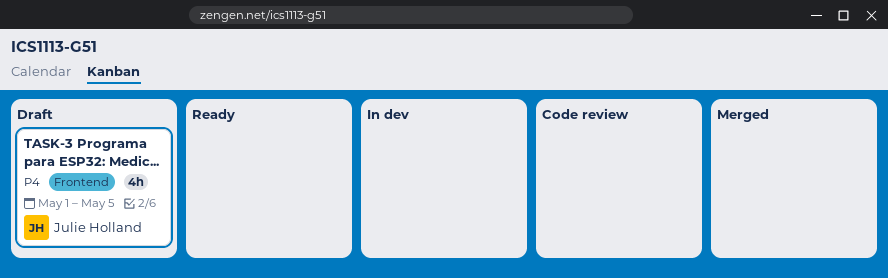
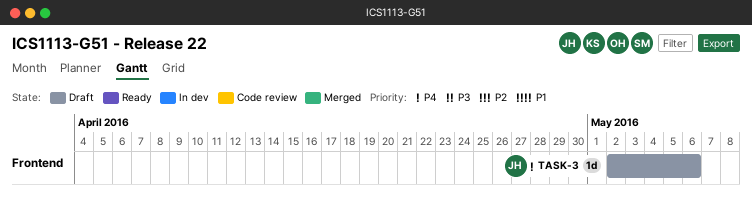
TASK-3, estimate: 4h -> 1d
TASK-3, start: May 1 -> May 2
TASK-3, due: May 5 -> May 6

